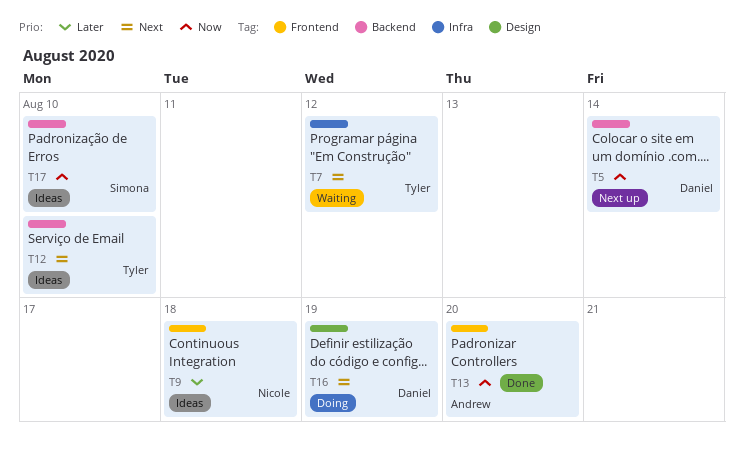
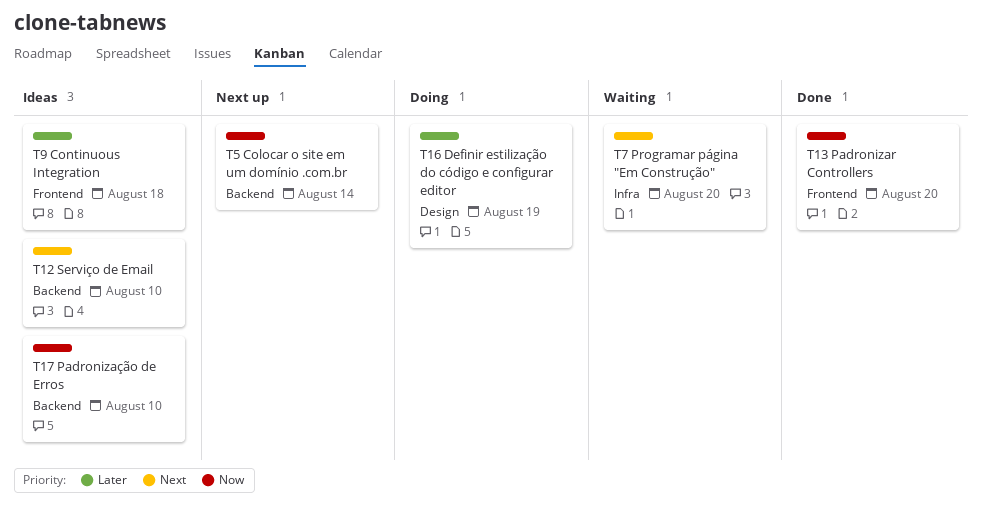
T7, due: Aug 12 -> Aug 20
T16, priority: Next -> Later

